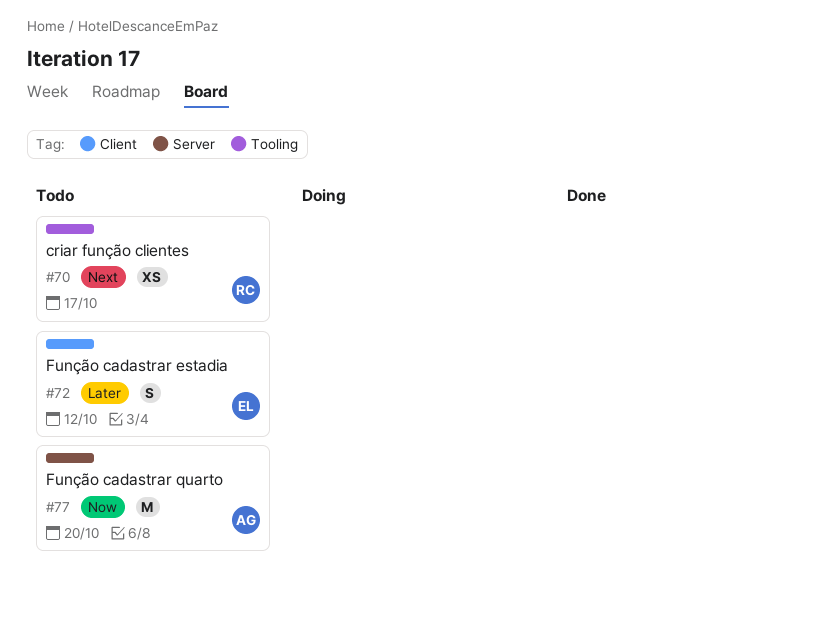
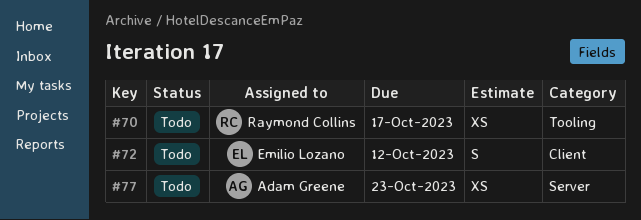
#77, estimate: M -> XS
#77, due: Oct 20 -> Oct 23

